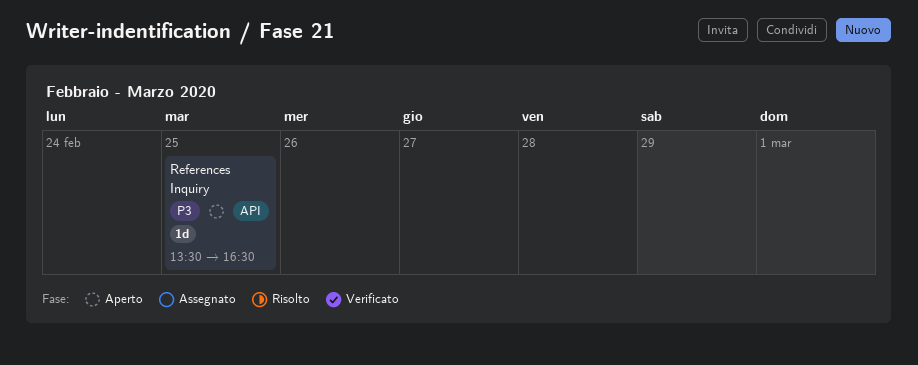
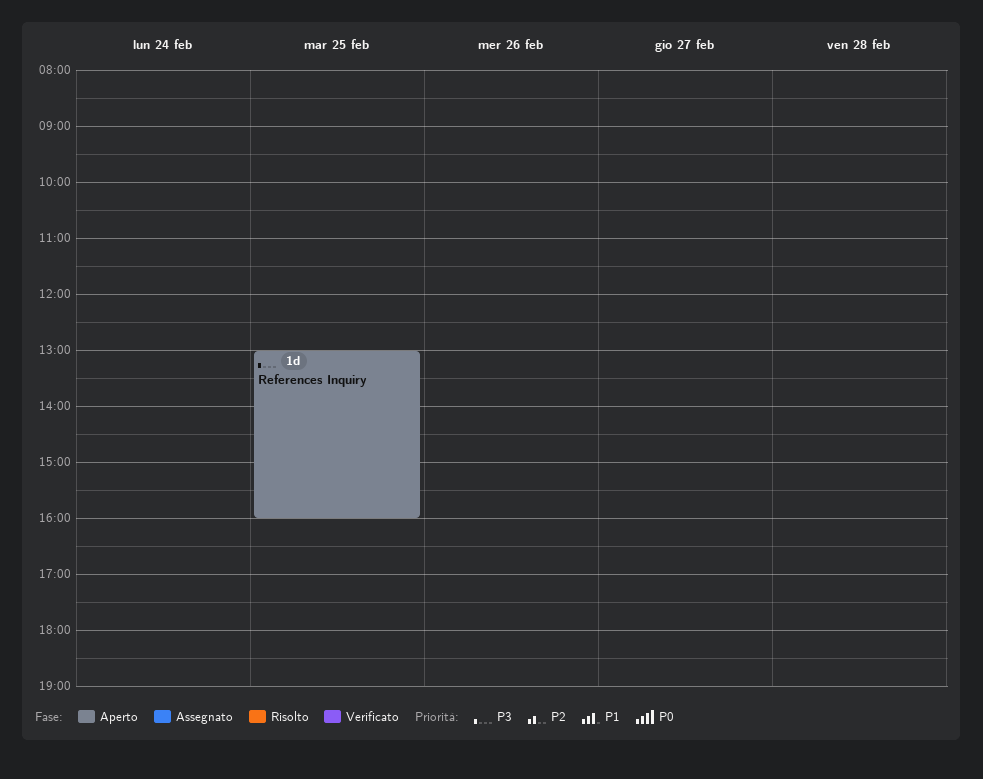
References Inquiry, begins: 13:30 -> 13:00
References Inquiry, ends: 16:30 -> 16:00

